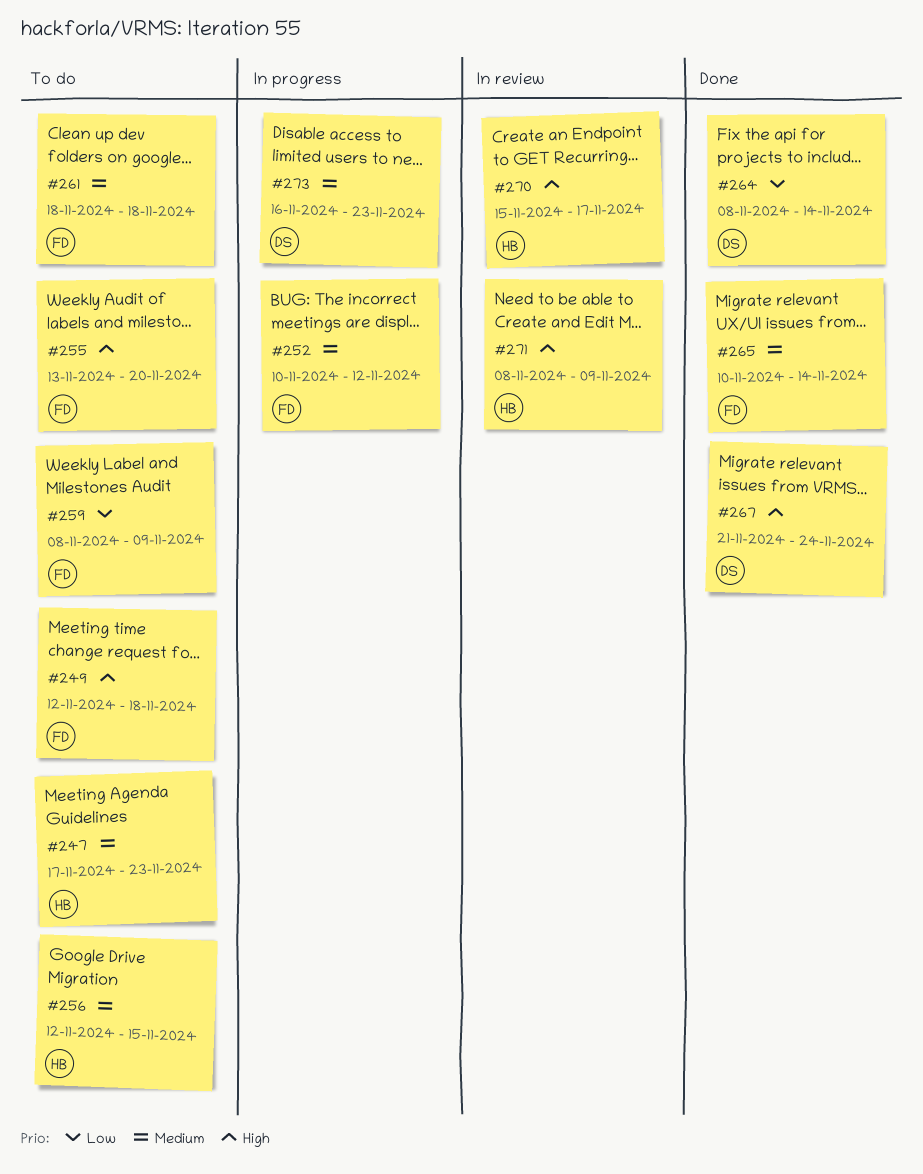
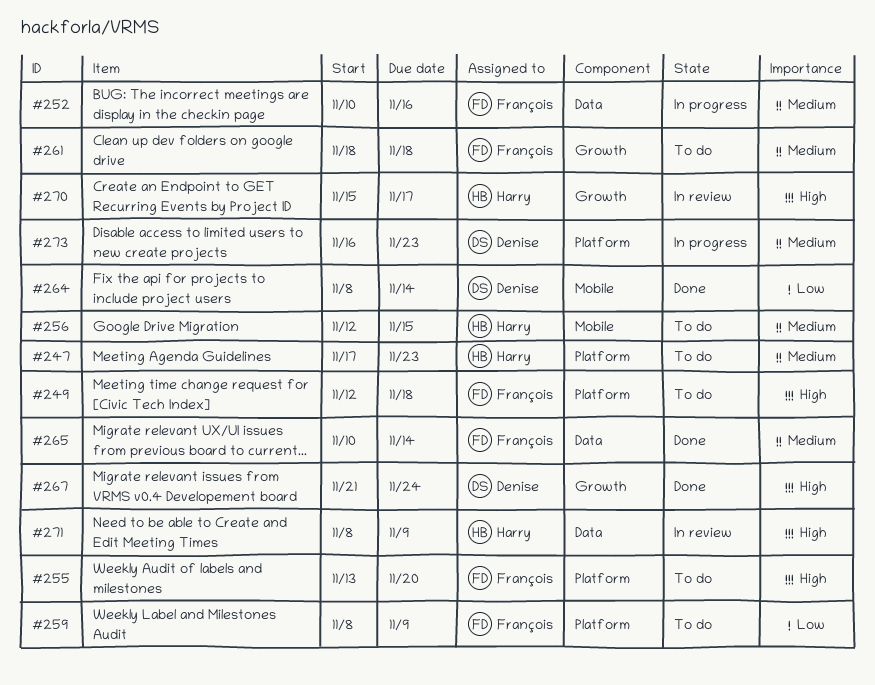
#252, due: Nov 12 -> Nov 16

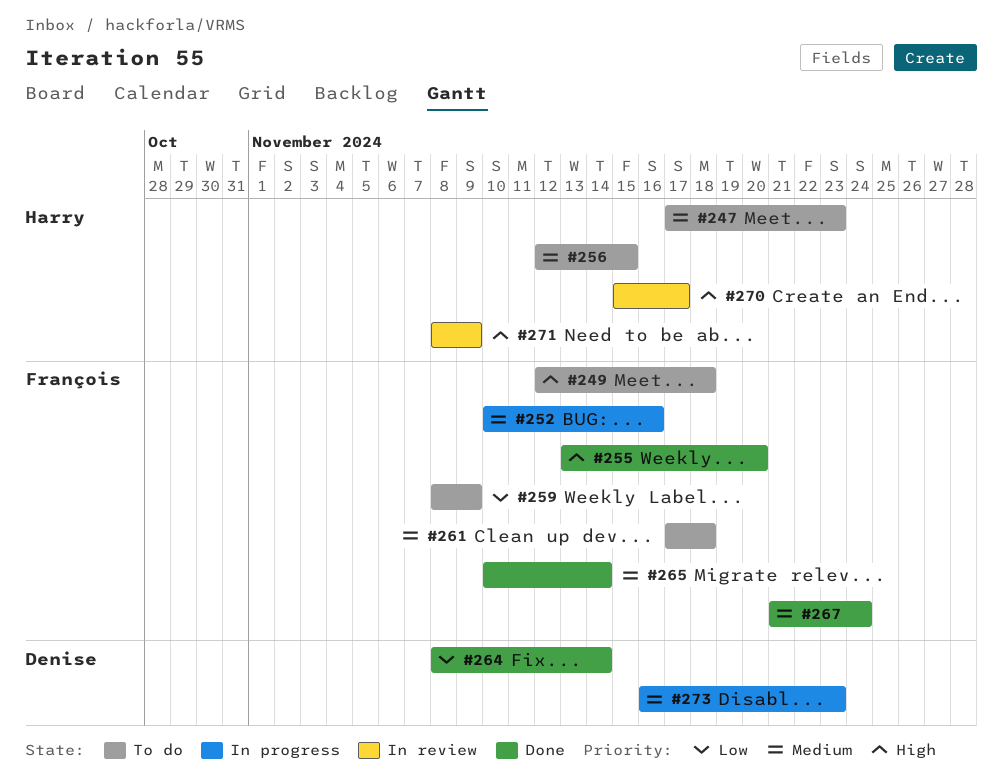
#255, status: To do -> Done
#261, start: Nov 18 -> Nov 17
#267, owner: Denise -> François
#267, priority: High -> Medium

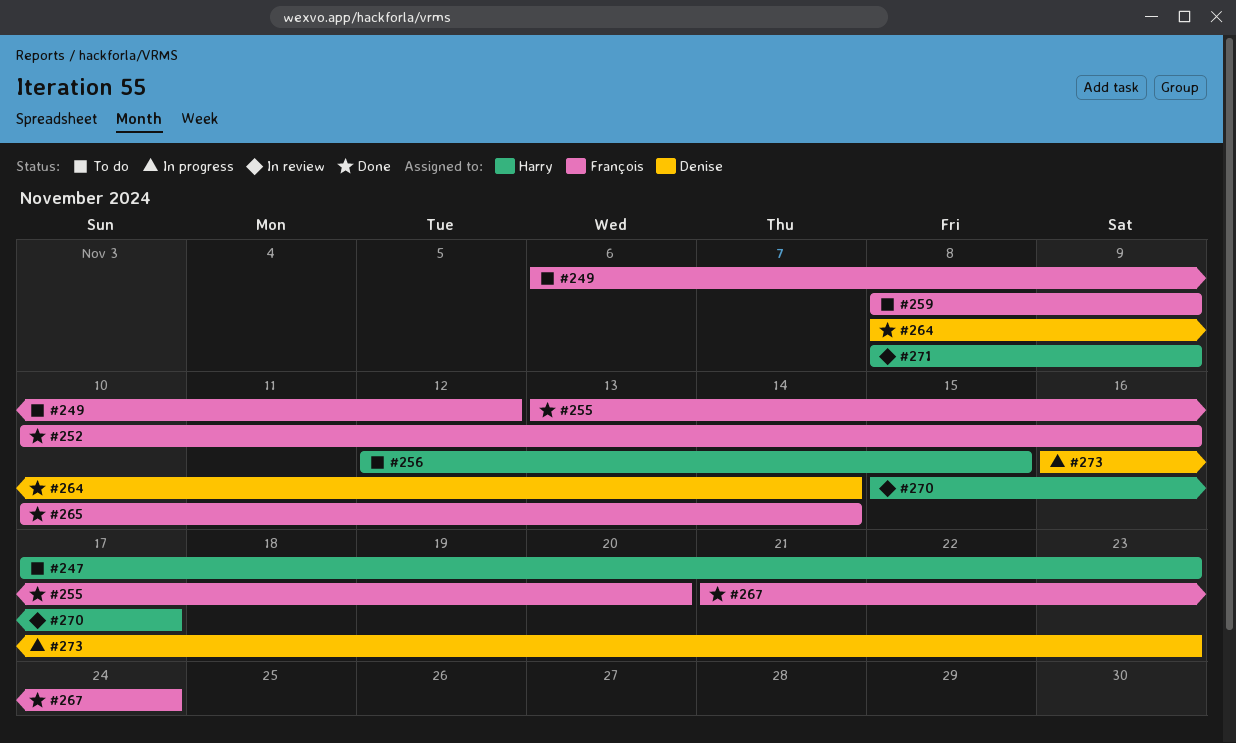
#249, start: Nov 12 -> Nov 6
#249, due: Nov 18 -> Nov 12
#252, status: In progress -> Done
#261: present -> none

